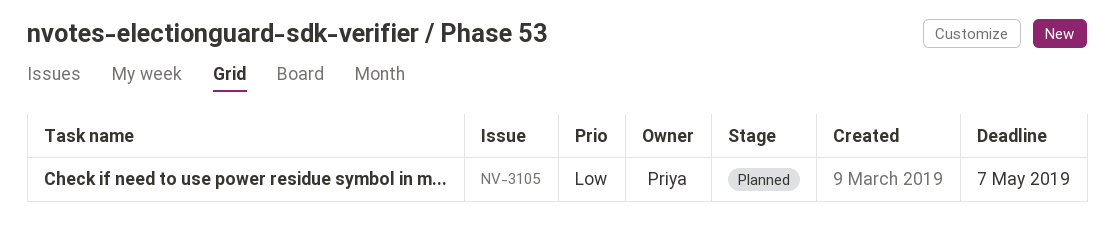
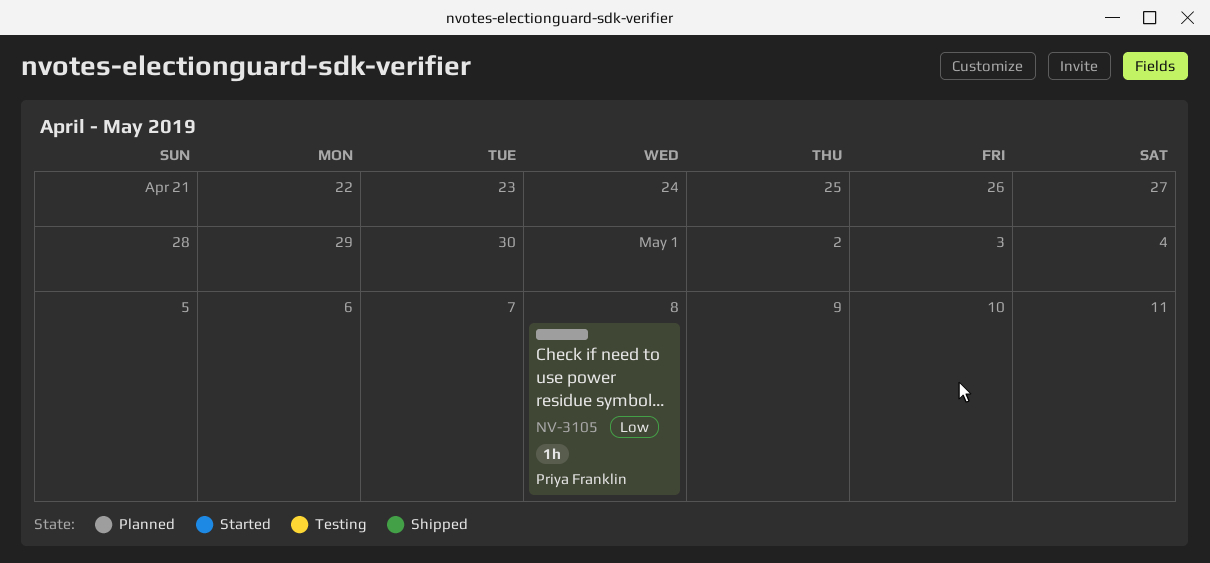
NV-3105, due: May 7 -> May 8

